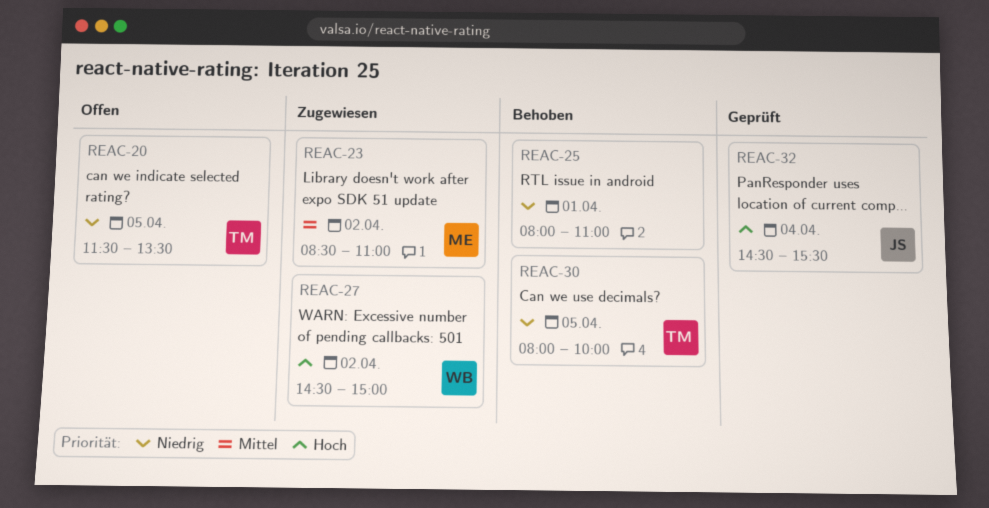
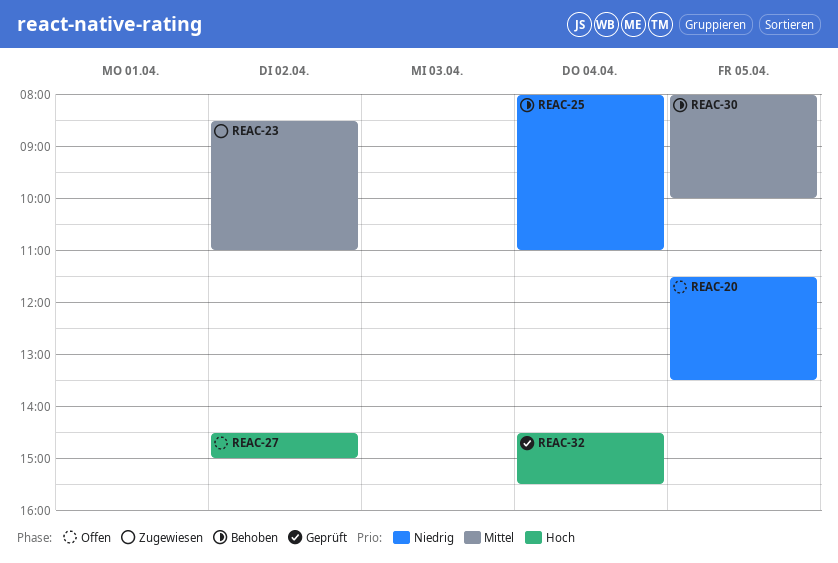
REAC-25, day: Apr 1 -> Apr 4
REAC-27, status: Zugewiesen -> Offen
REAC-30, priority: Niedrig -> Mittel

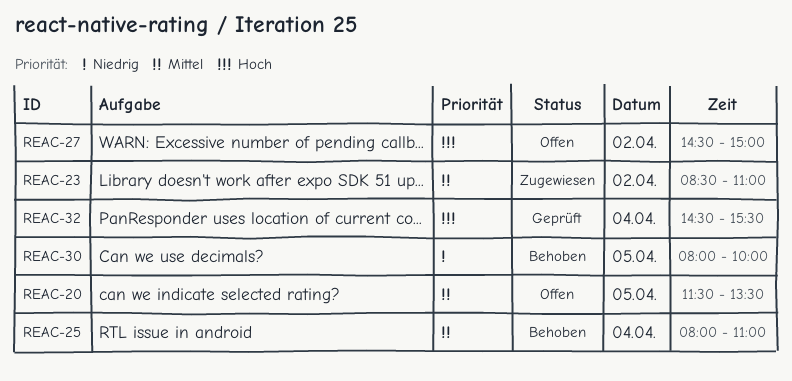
REAC-20, priority: Niedrig -> Mittel
REAC-25, priority: Niedrig -> Mittel
REAC-30, priority: Mittel -> Niedrig

